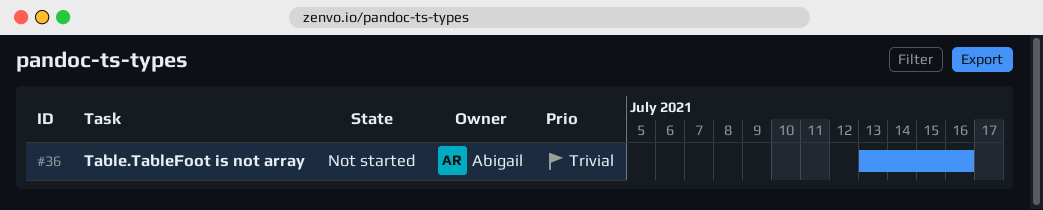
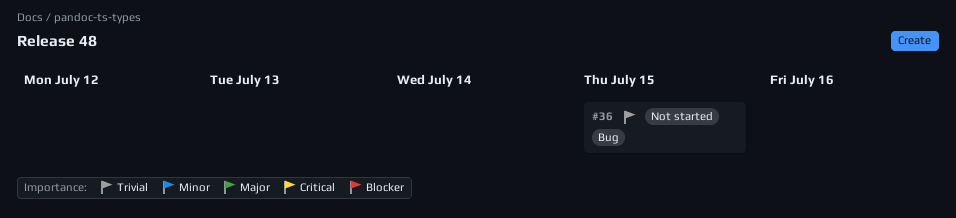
#36, due: Jul 16 -> Jul 15

